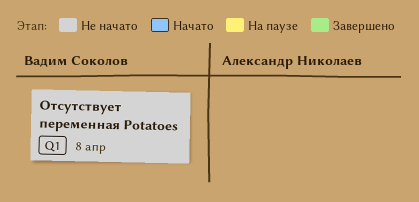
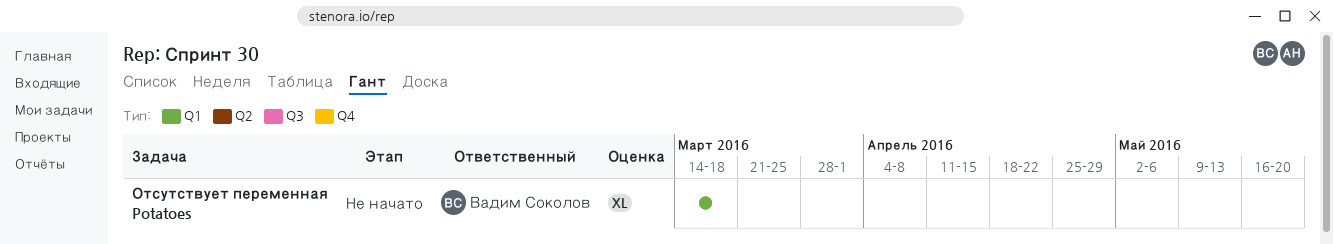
Отсутствует переменная Potatoes, due: Apr 8 -> Mar 18

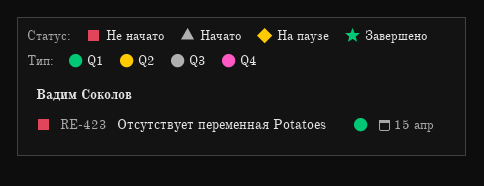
Отсутствует переменная Potatoes, due: Mar 18 -> Apr 15

